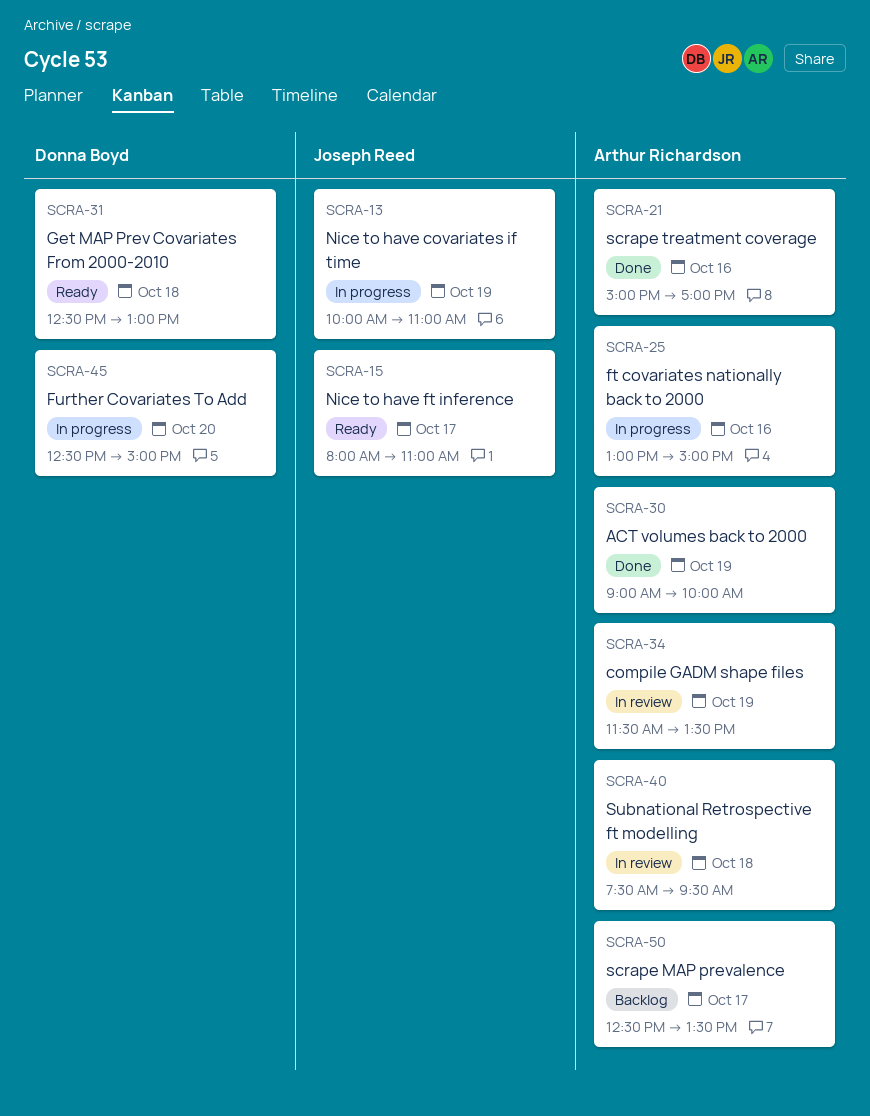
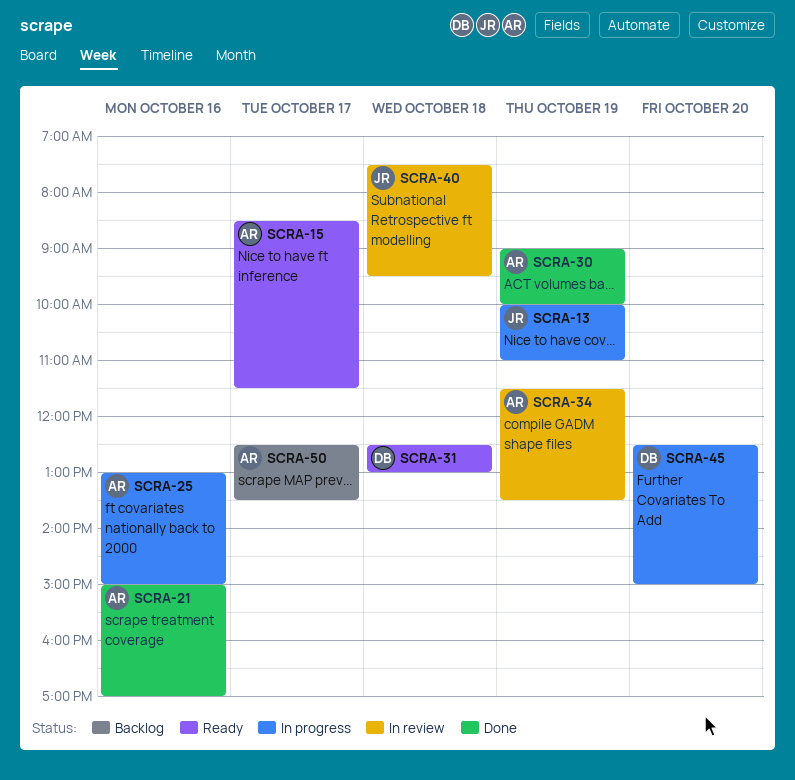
SCRA-15, owner: Joseph Reed -> Arthur Richardson
SCRA-15, begins: 08:00 -> 08:30
SCRA-15, ends: 11:00 -> 11:30
SCRA-40, owner: Arthur Richardson -> Joseph Reed

